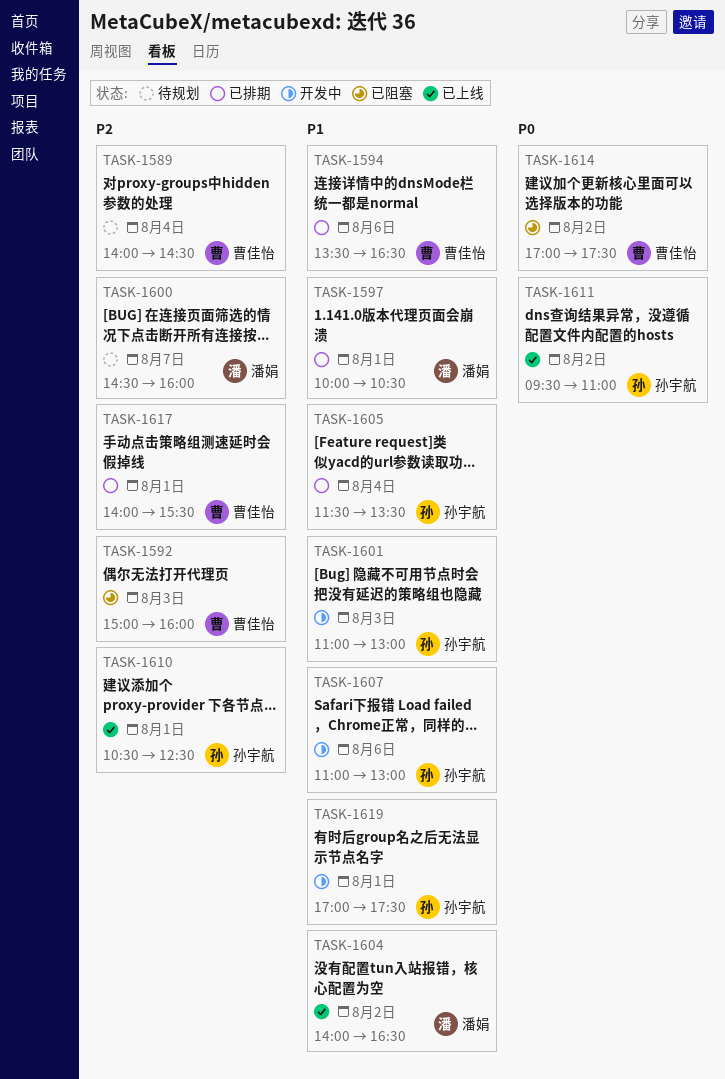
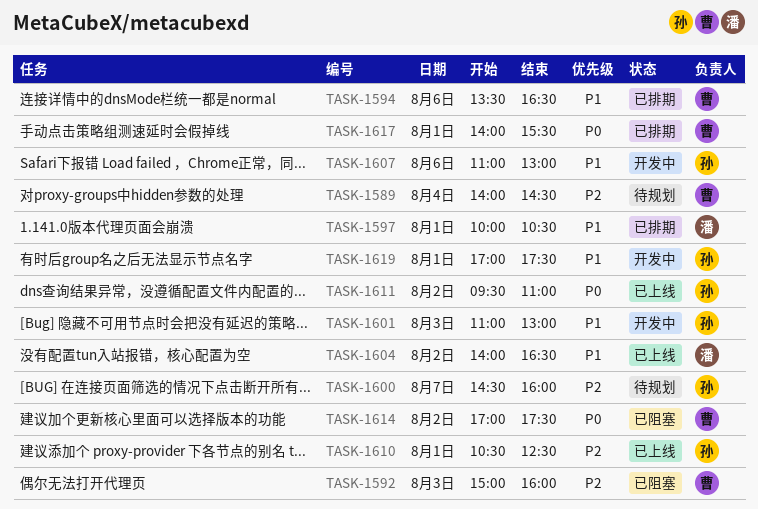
TASK-1600, owner: 潘娟 -> 孙宇航
TASK-1605: present -> none
TASK-1617, priority: P2 -> P0

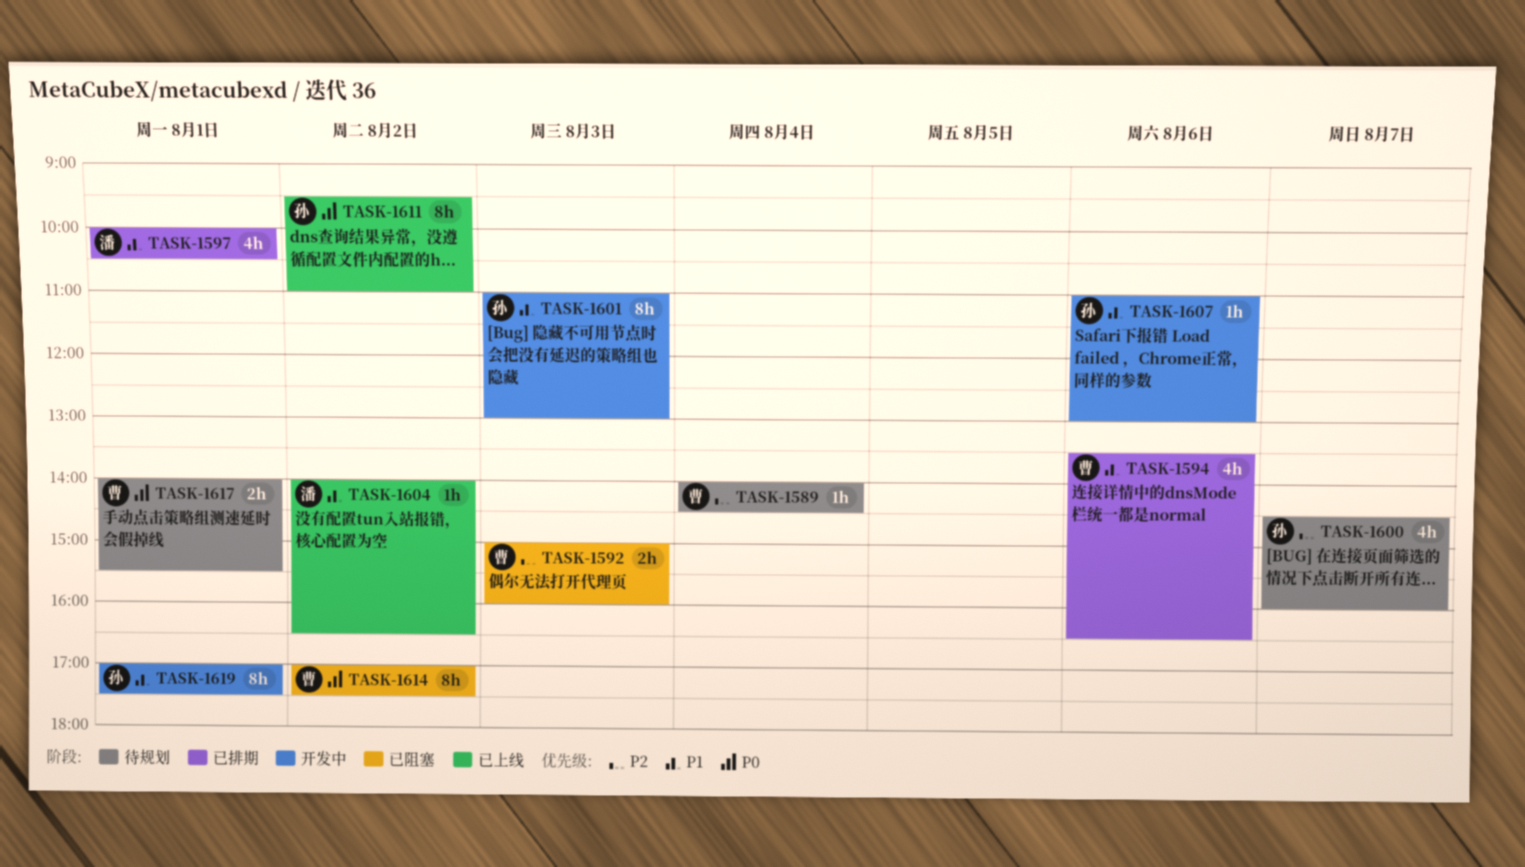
TASK-1610: present -> none
TASK-1617, status: 已排期 -> 待规划

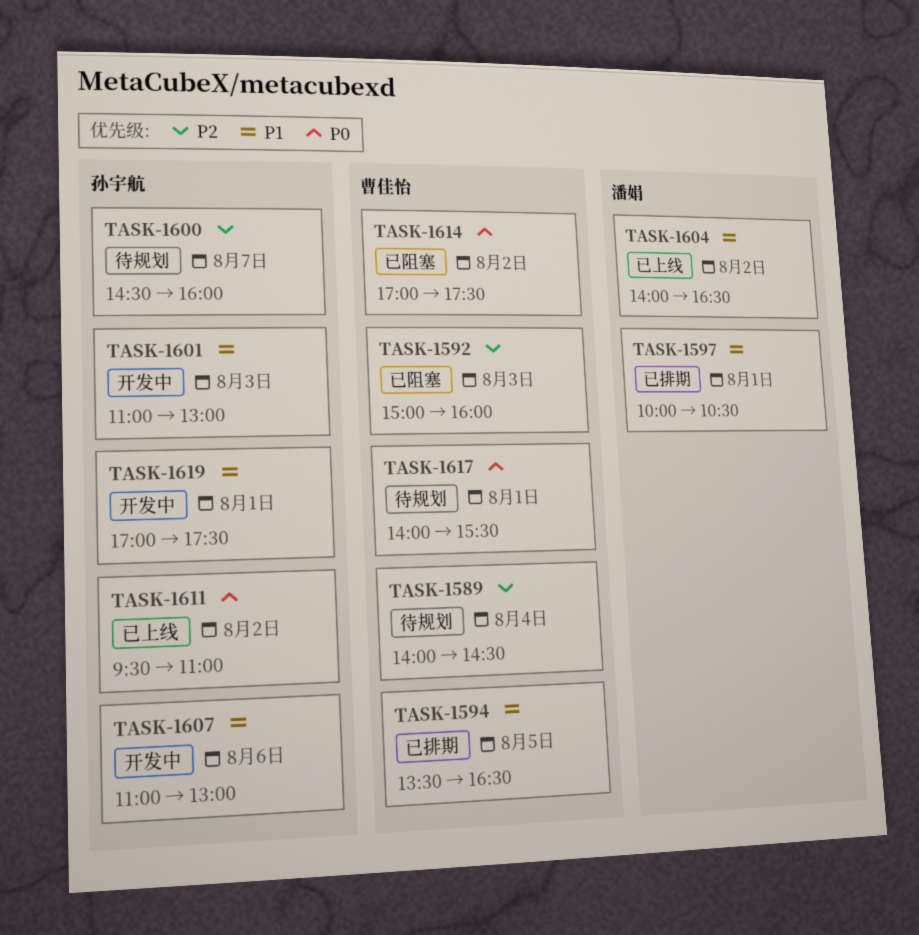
TASK-1594, day: Aug 6 -> Aug 5

